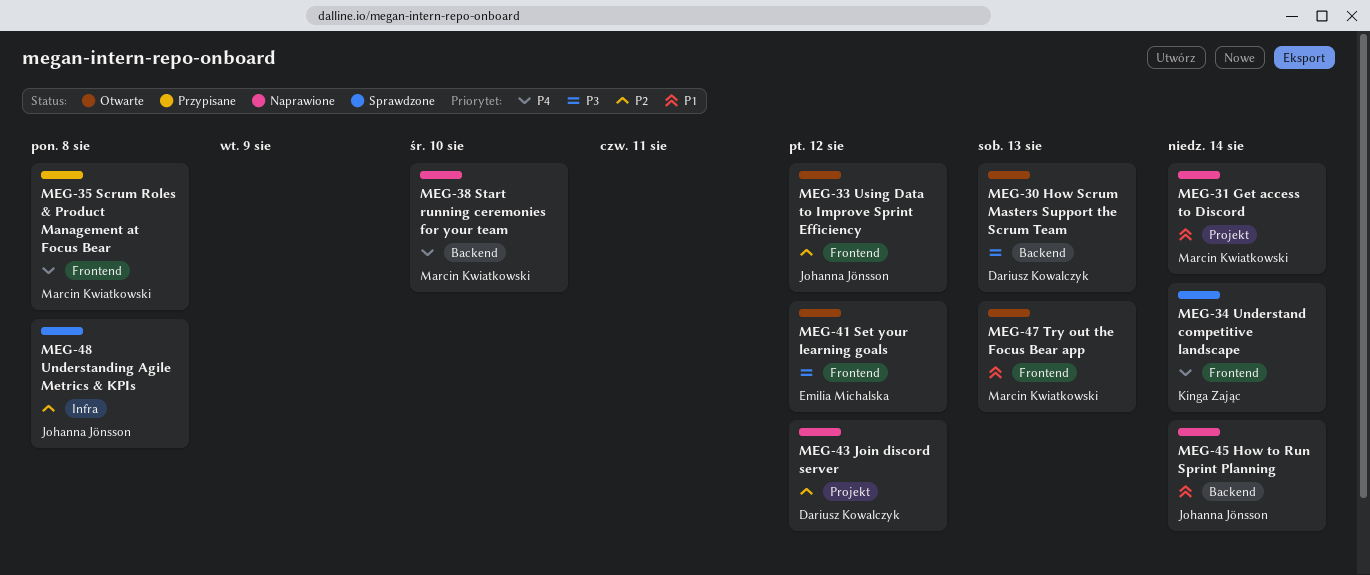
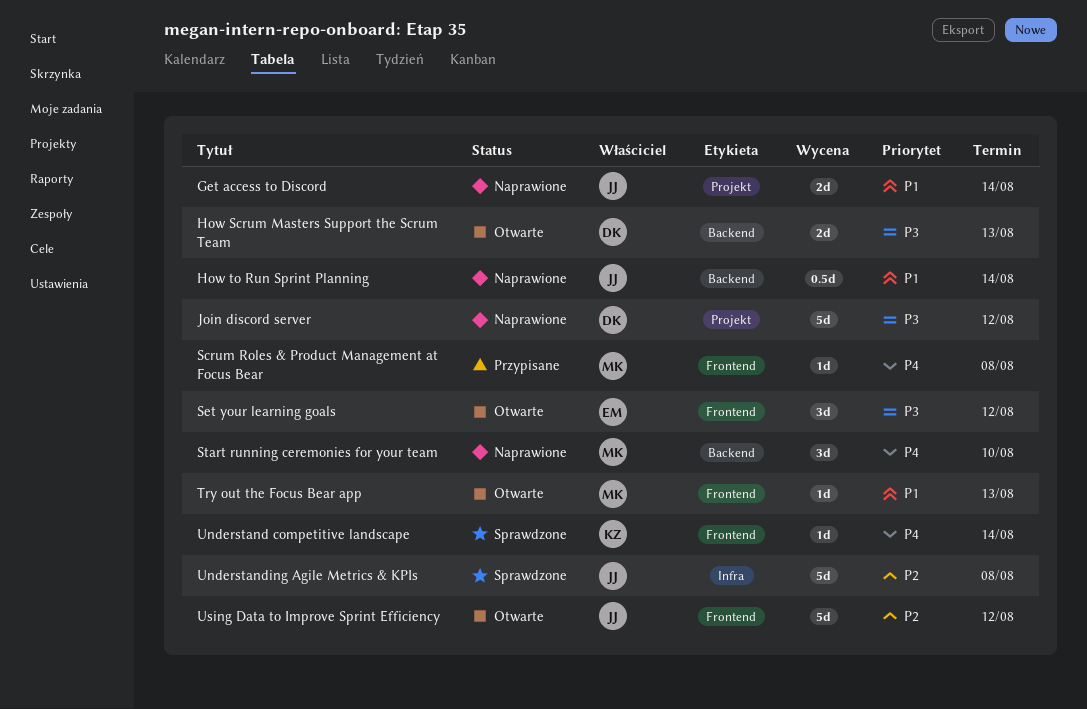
Get access to Discord, owner: Marcin Kwiatkowski -> Johanna Jönsson
Join discord server, priority: P2 -> P3

